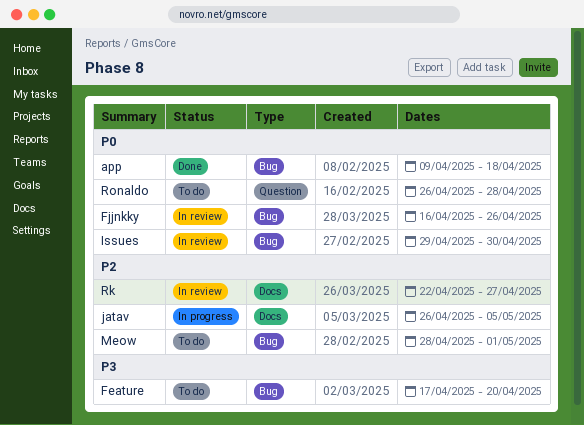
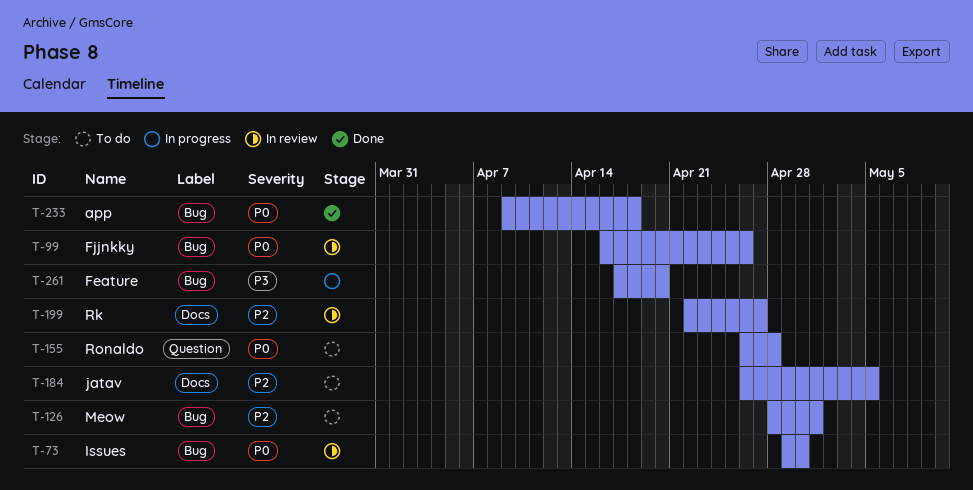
Feature, status: To do -> In progress
jatav, status: In progress -> To do

